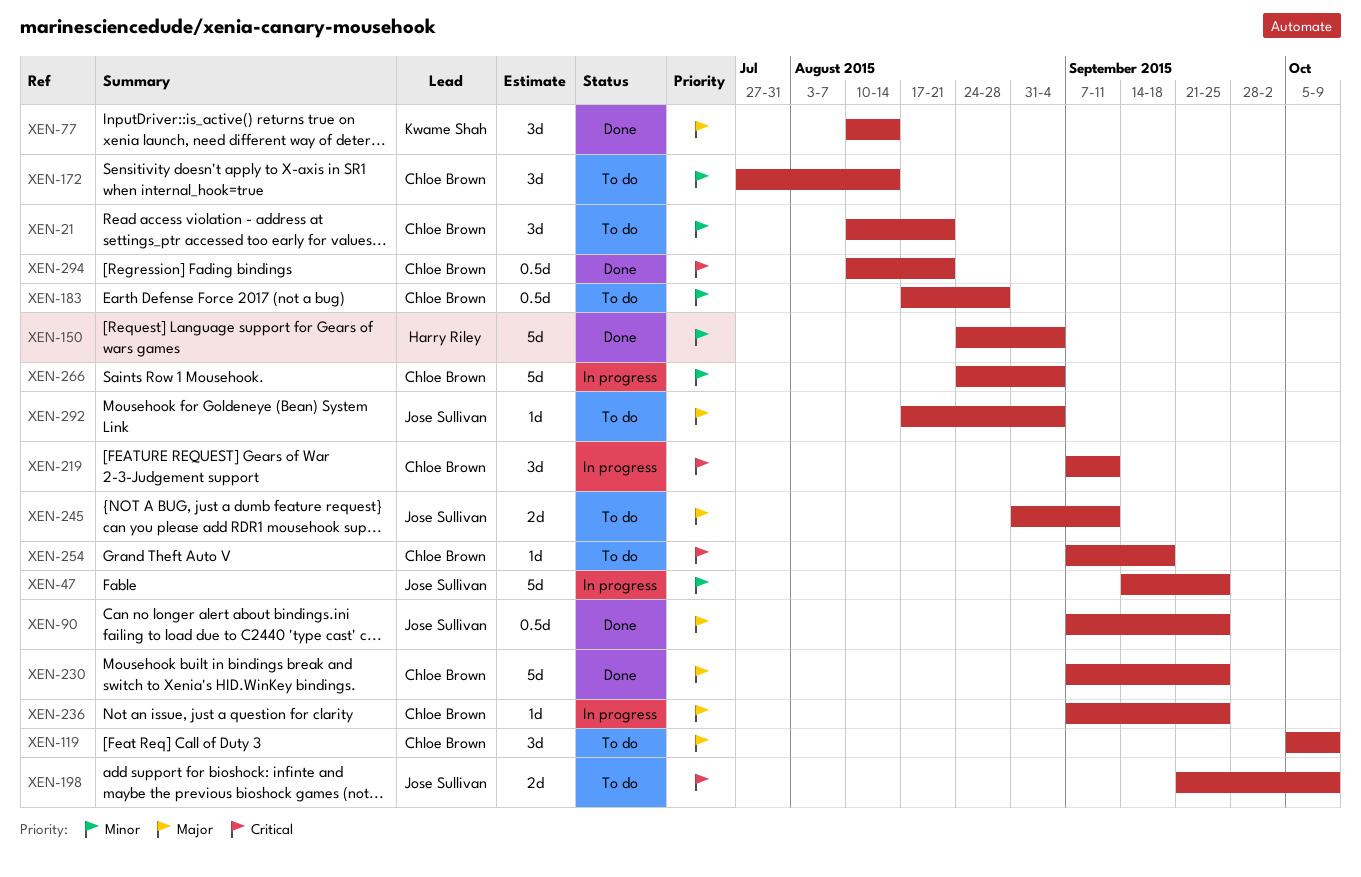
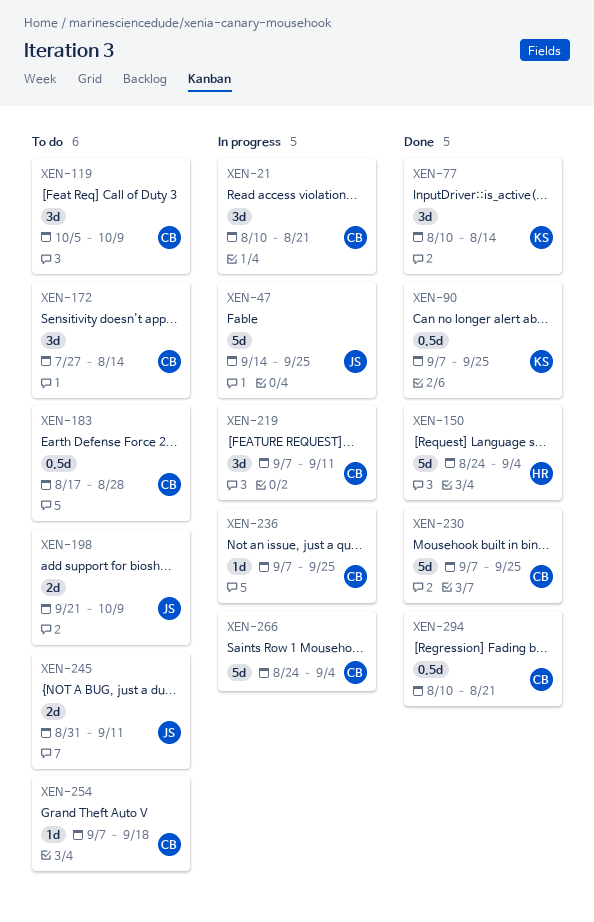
XEN-21, status: To do -> In progress
XEN-90, owner: Jose Sullivan -> Kwame Shah
XEN-292: present -> none

